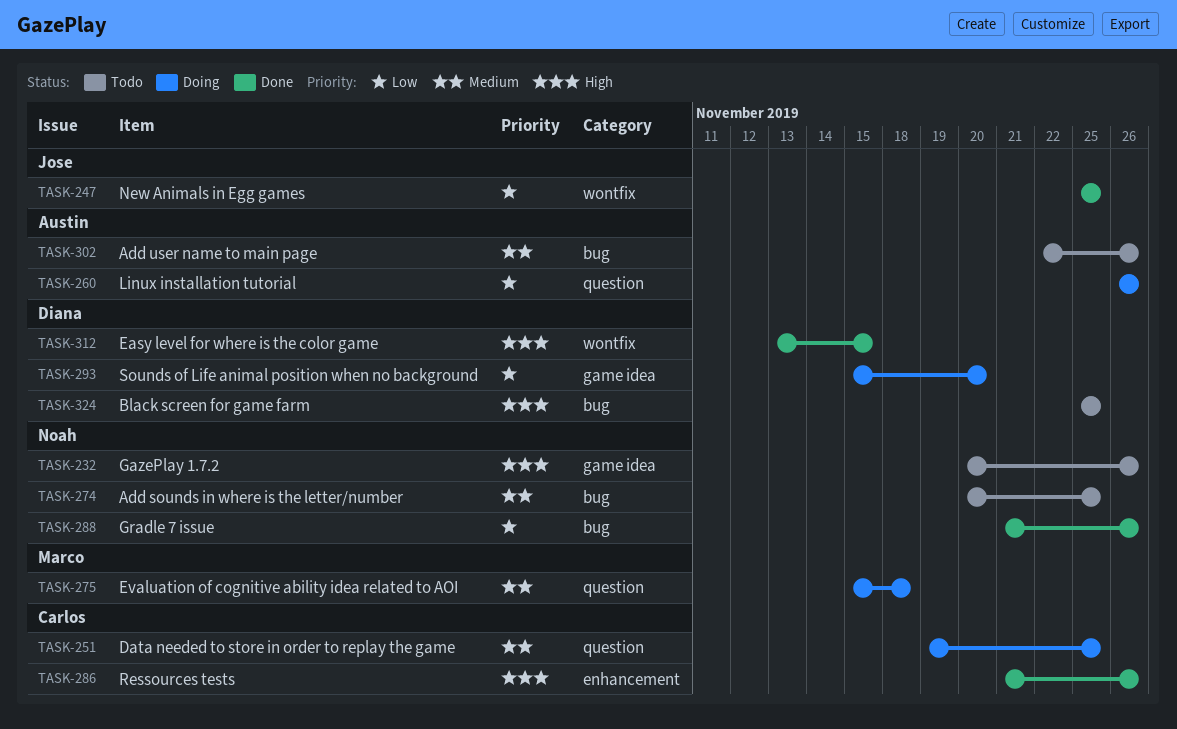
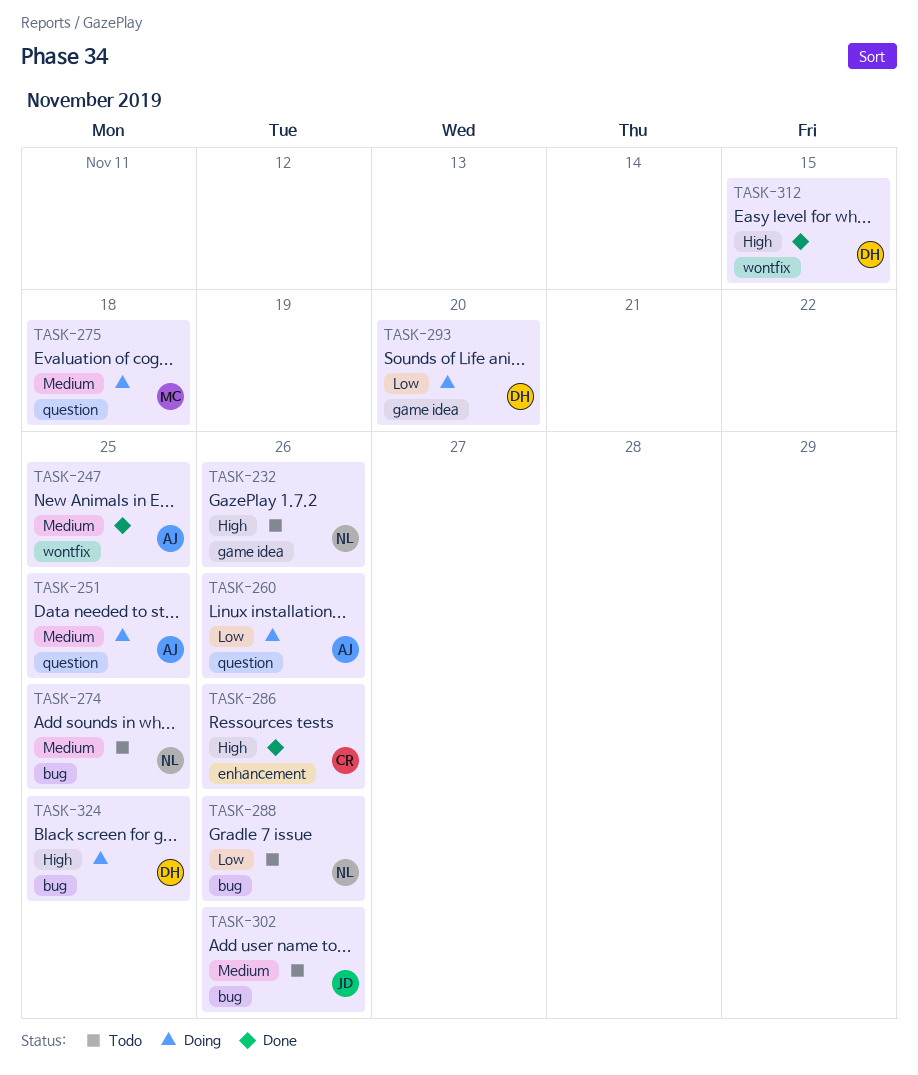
TASK-247, owner: Jose -> Austin
TASK-247, priority: Low -> Medium
TASK-251, owner: Carlos -> Austin
TASK-288, status: Done -> Todo
TASK-302, owner: Austin -> Jose
TASK-324, status: Todo -> Doing

